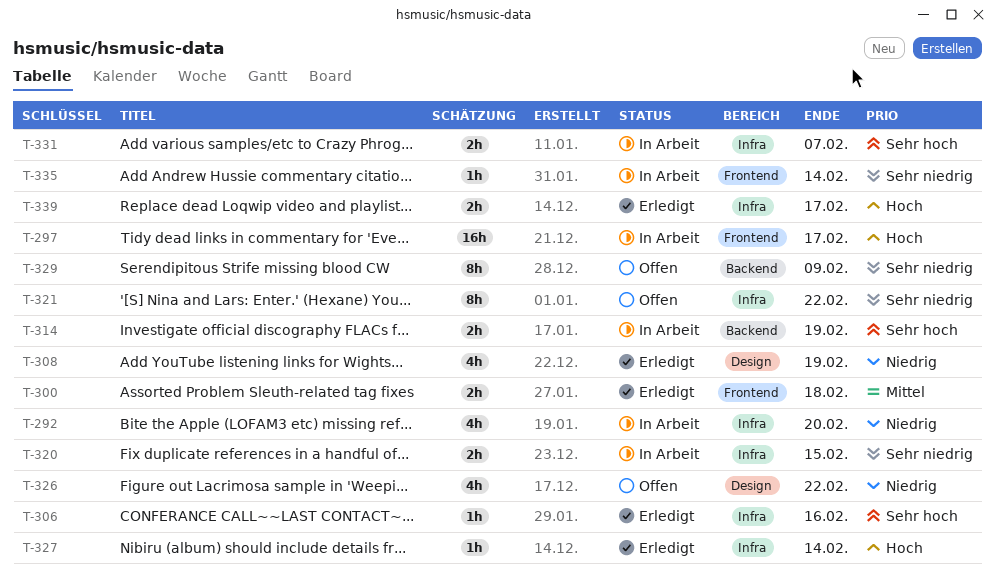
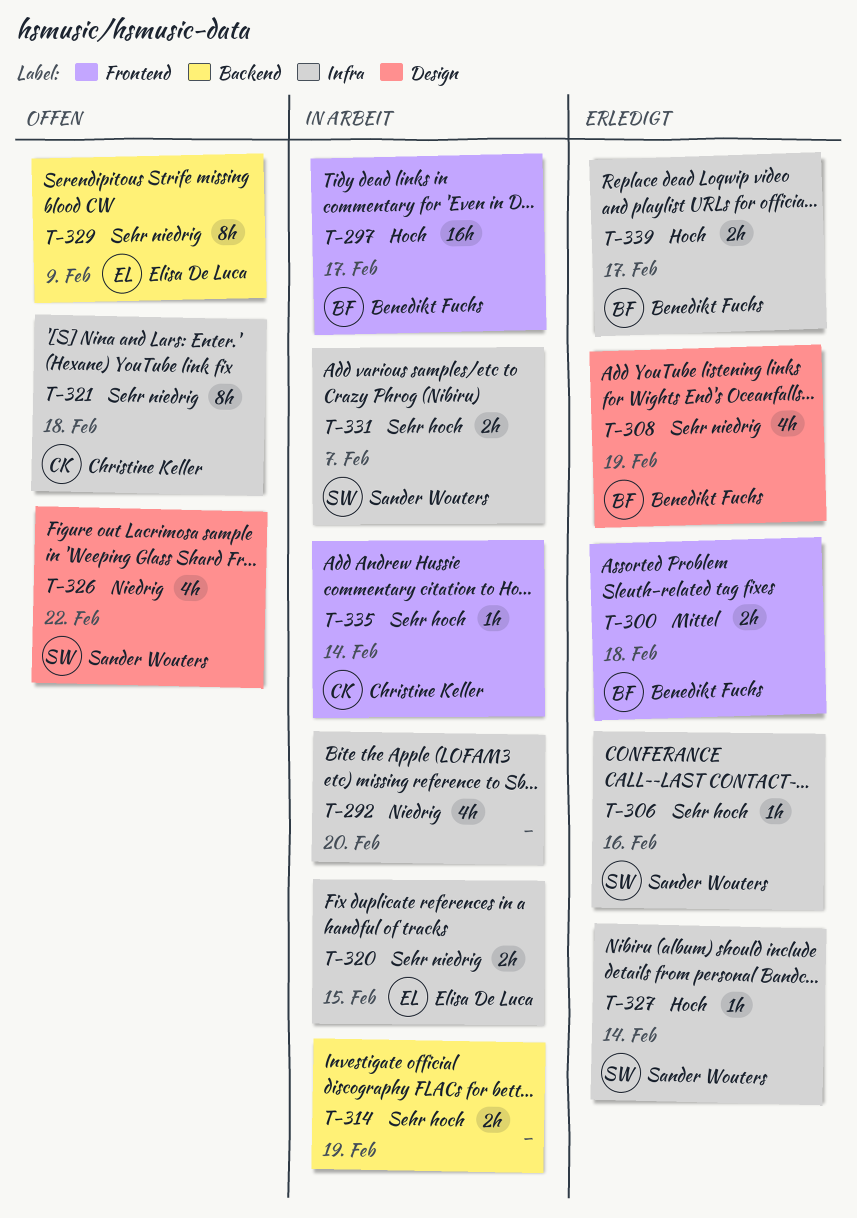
T-308, priority: Niedrig -> Sehr niedrig
T-321, due: Feb 22 -> Feb 18
T-335, priority: Sehr niedrig -> Sehr hoch

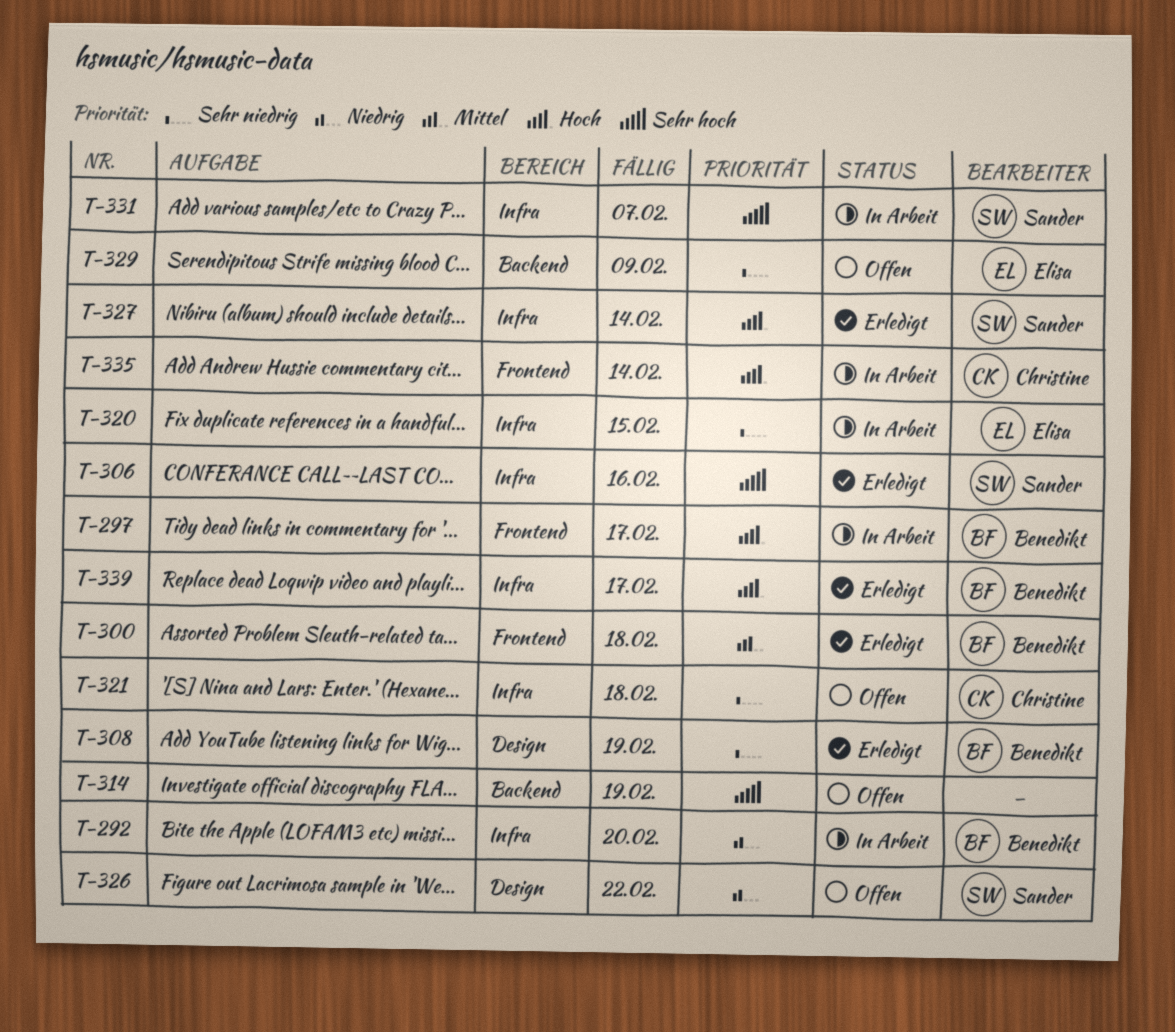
T-292, owner: none -> Benedikt Fuchs
T-314, status: In Arbeit -> Offen
T-335, priority: Sehr hoch -> Hoch

